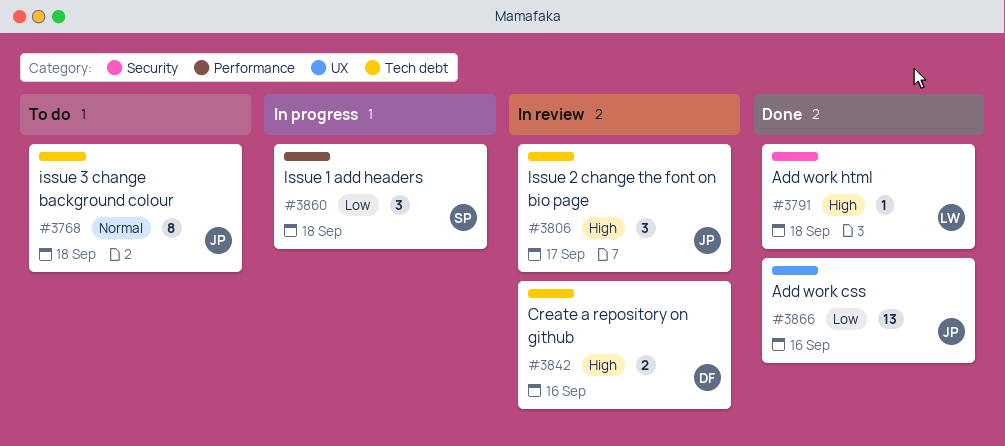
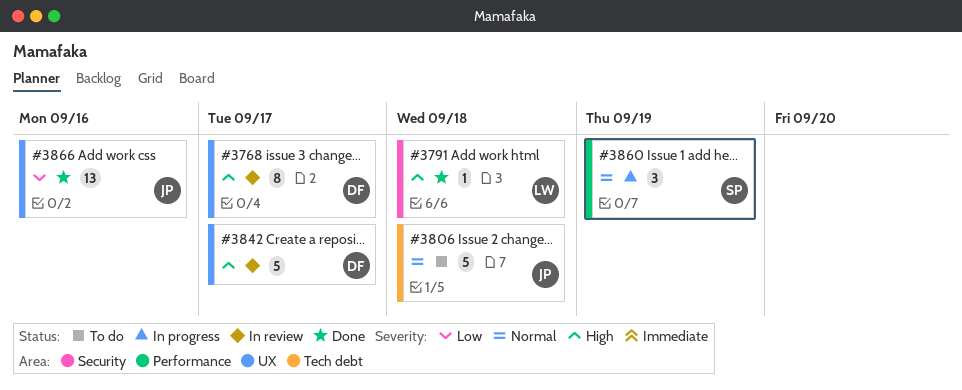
#3768, status: To do -> In review
#3768, owner: JP -> DF
#3768, priority: Normal -> High
#3768, label: Tech debt -> UX
#3768, due: Sep 18 -> Sep 17
#3806, status: In review -> To do
#3806, priority: High -> Normal
#3806, estimate: 3 -> 5
#3806, due: Sep 17 -> Sep 18
#3842, label: Tech debt -> UX
#3842, estimate: 2 -> 5
#3842, due: Sep 16 -> Sep 17
#3860, priority: Low -> Normal
#3860, due: Sep 18 -> Sep 19

